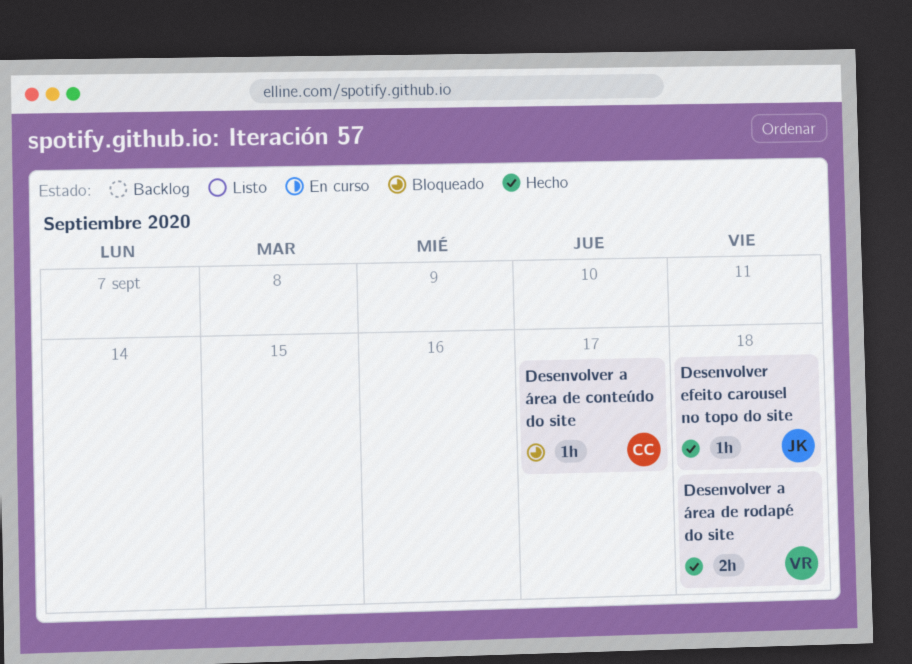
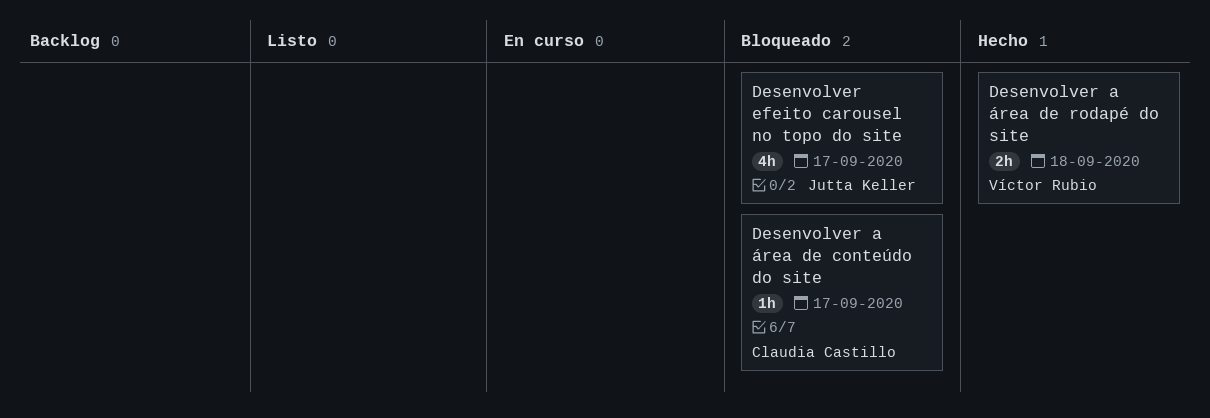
Desenvolver efeito carousel no topo do site, status: Hecho -> Bloqueado
Desenvolver efeito carousel no topo do site, estimate: 1h -> 4h
Desenvolver efeito carousel no topo do site, due: Sep 18 -> Sep 17

